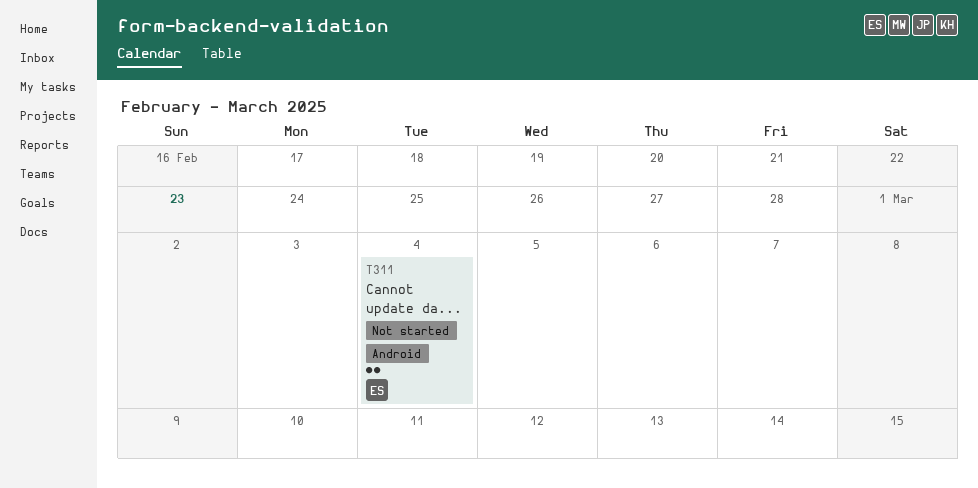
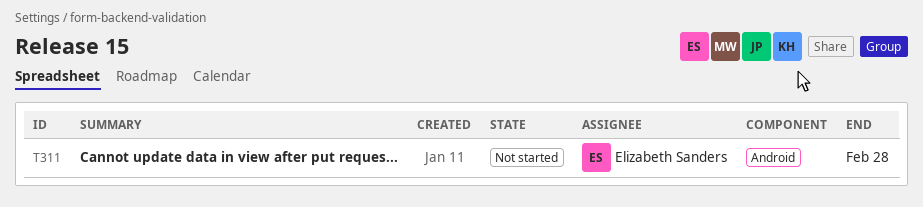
T311, due: Mar 4 -> Feb 28

